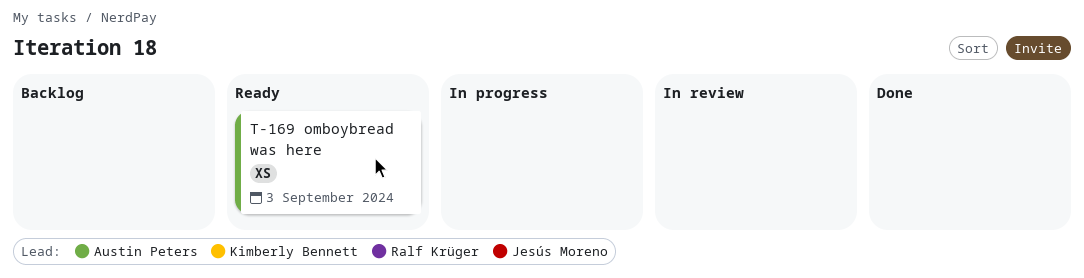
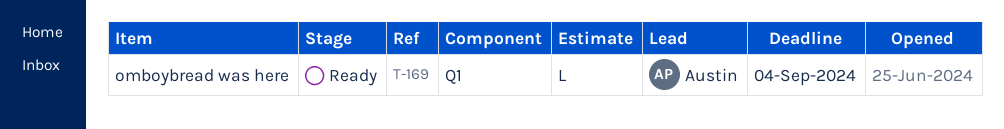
T-169, estimate: XS -> L
T-169, due: Sep 3 -> Sep 4

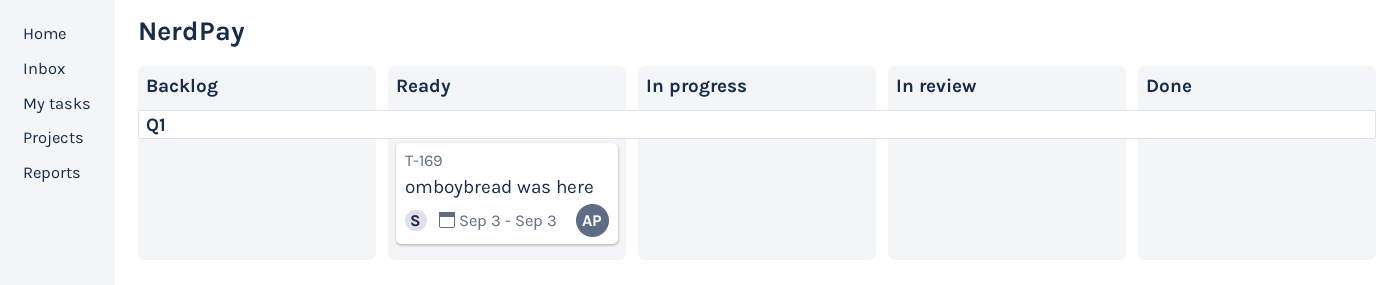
T-169, estimate: L -> S
T-169, due: Sep 4 -> Sep 3

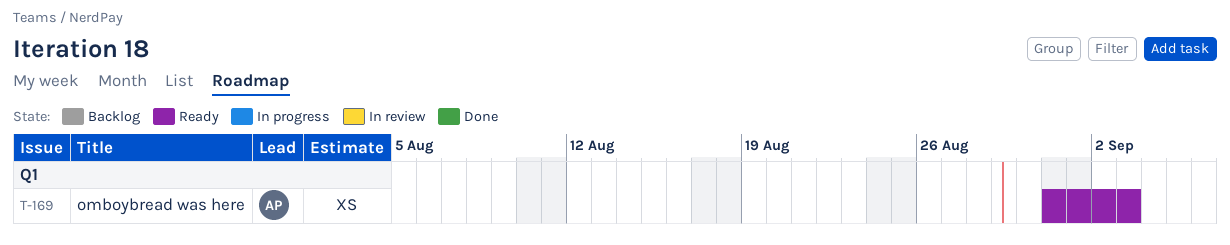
T-169, estimate: S -> XS
T-169, start: Sep 3 -> Aug 31

